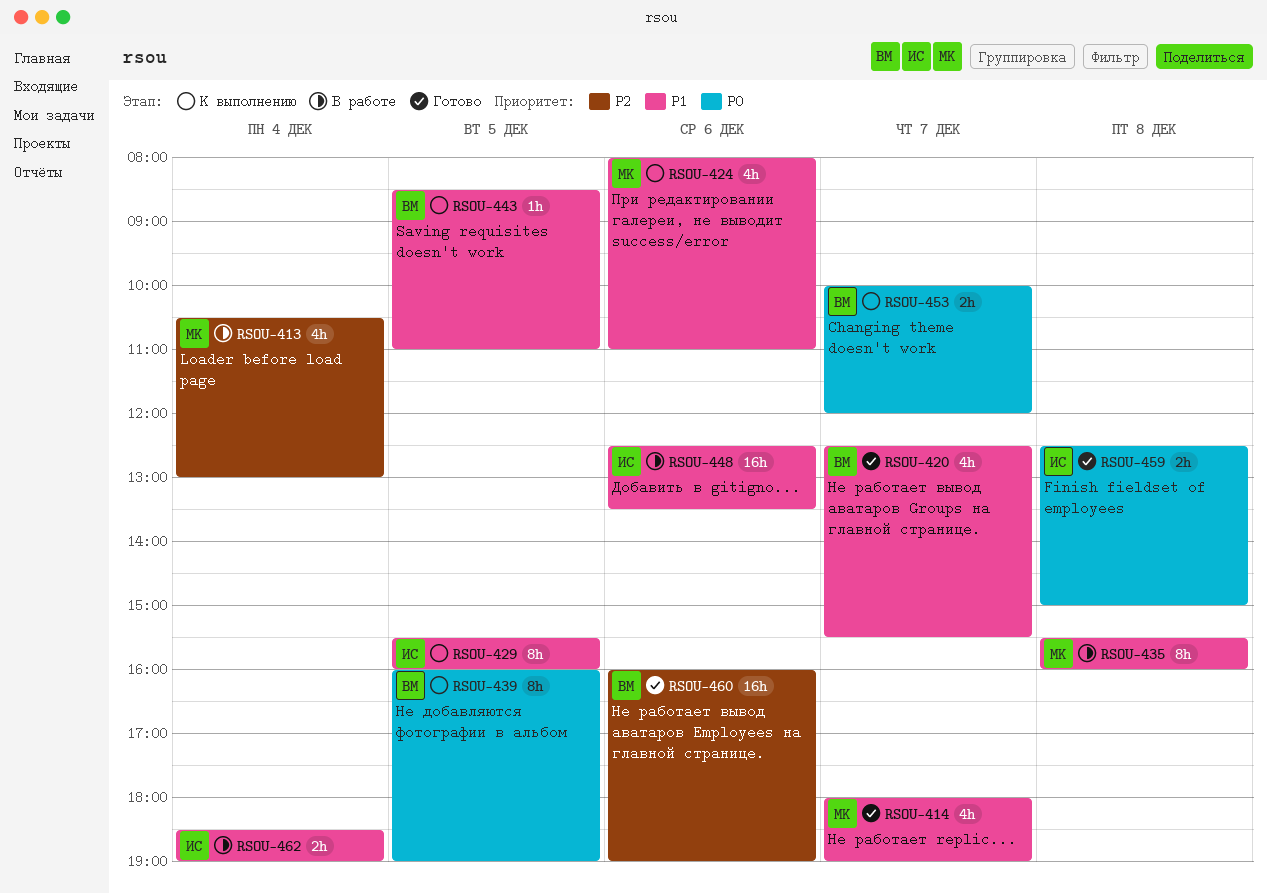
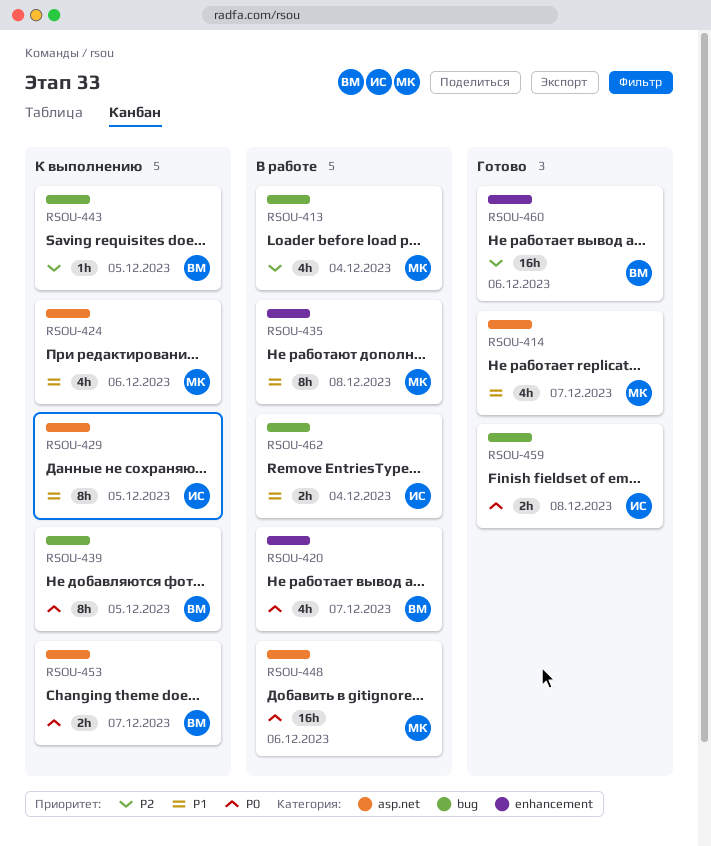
RSOU-420, status: Готово -> В работе
RSOU-420, priority: P1 -> P0
RSOU-443, priority: P1 -> P2
RSOU-448, owner: ИС -> МК
RSOU-448, priority: P1 -> P0

